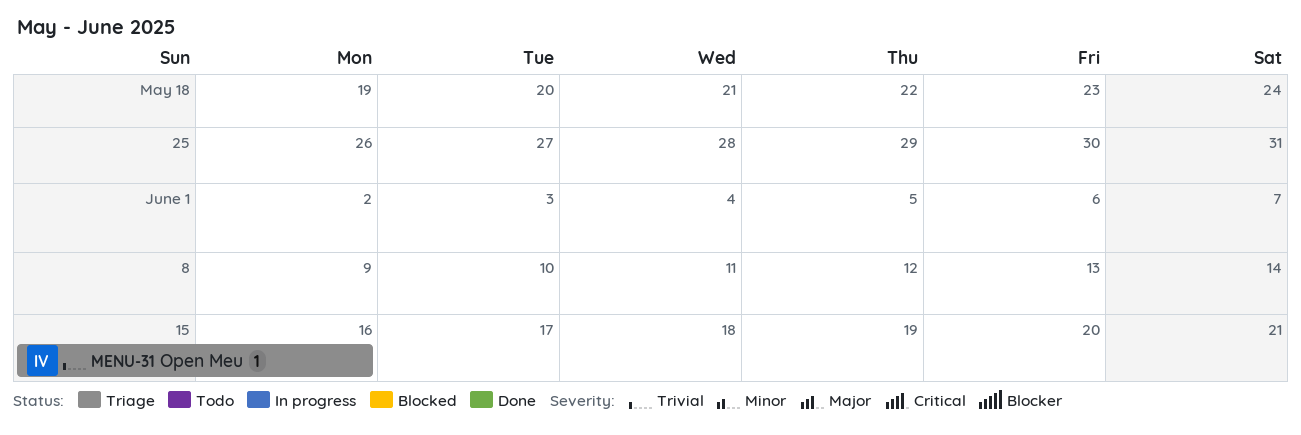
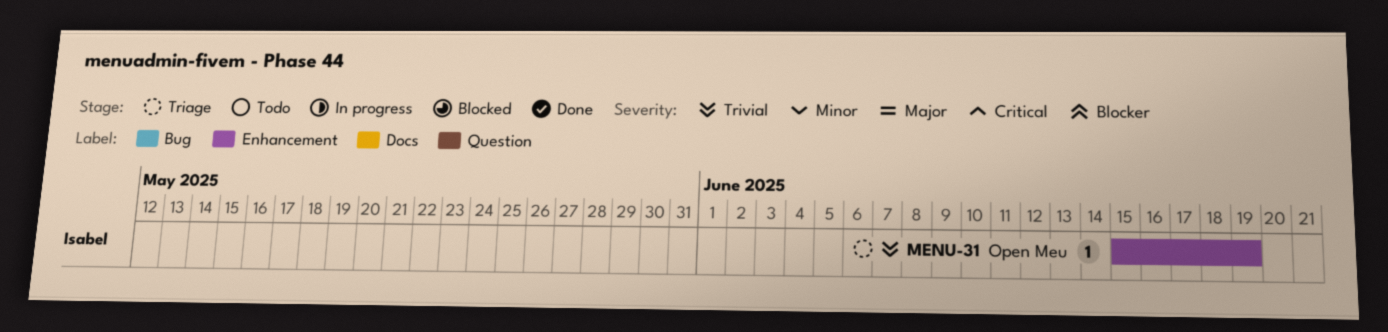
MENU-31, due: Jun 16 -> Jun 19

